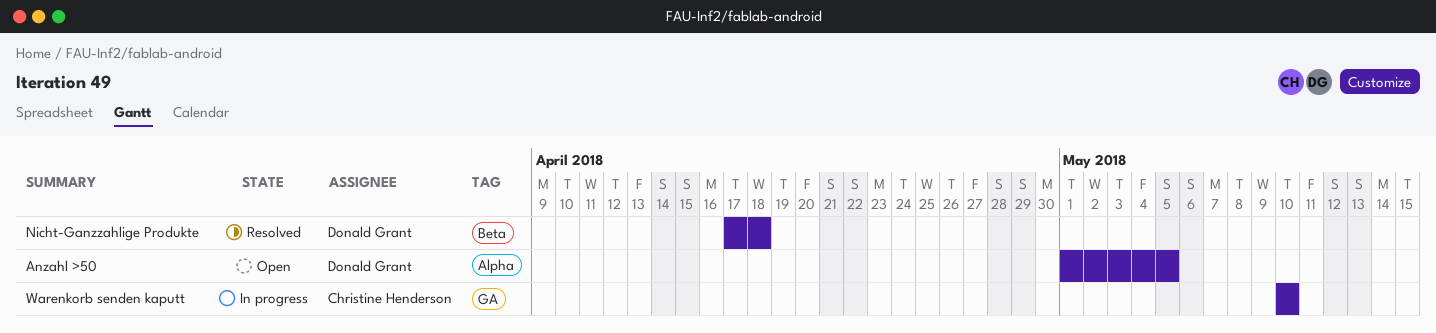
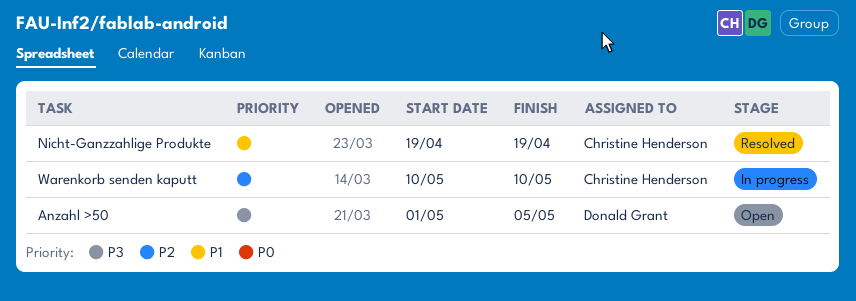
Nicht-Ganzzahlige Produkte, owner: Donald Grant -> Christine Henderson
Nicht-Ganzzahlige Produkte, start: Apr 17 -> Apr 19
Nicht-Ganzzahlige Produkte, due: Apr 18 -> Apr 19

